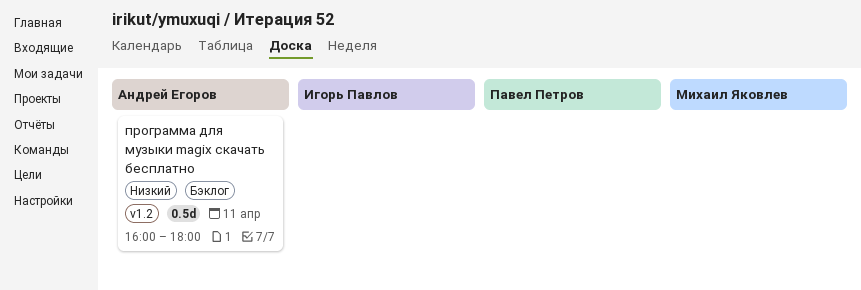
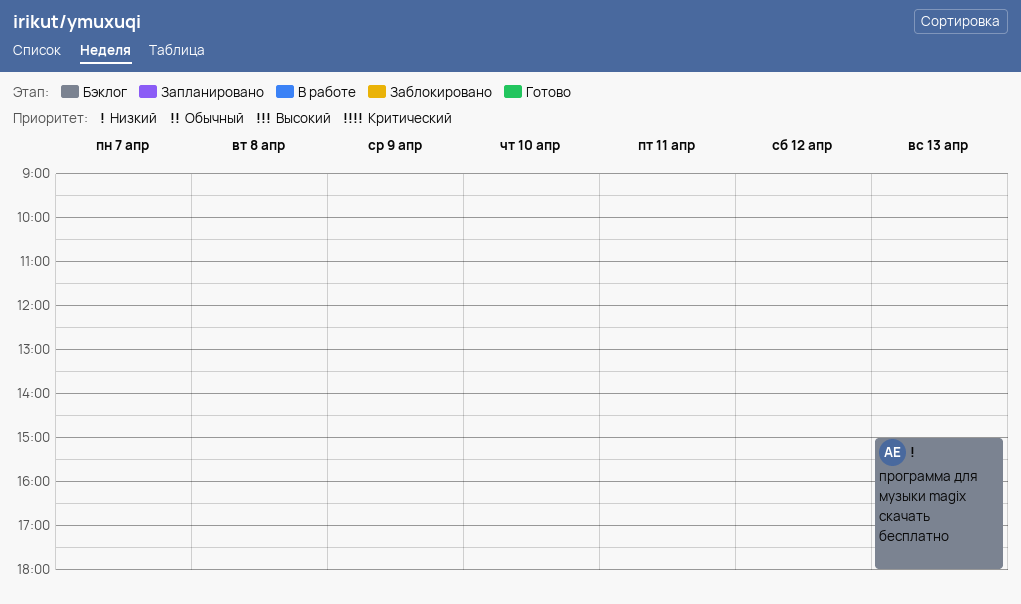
программа для музыки magix скачать бесплатно, day: Apr 11 -> Apr 13
программа для музыки magix скачать бесплатно, begins: 16:00 -> 15:00

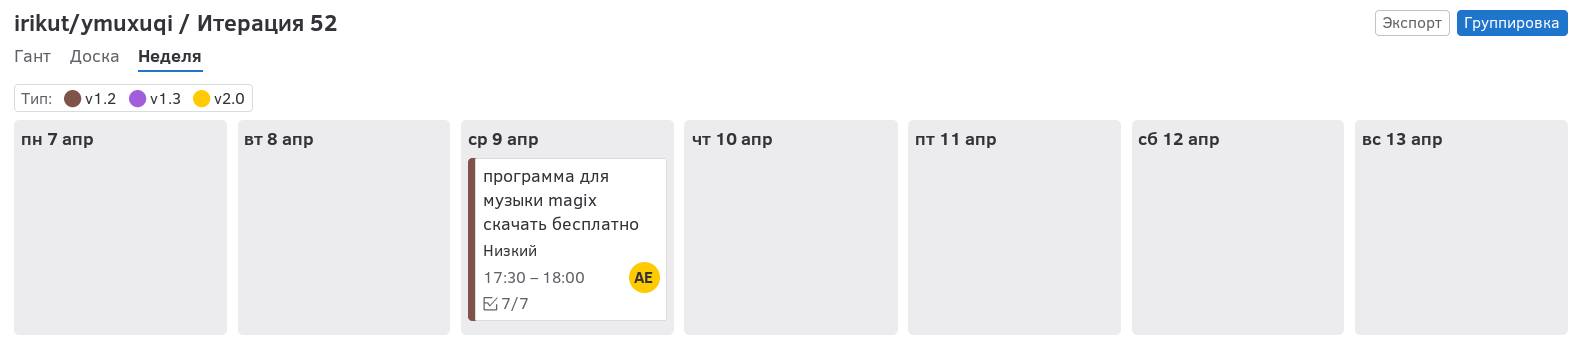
программа для музыки magix скачать бесплатно, day: Apr 13 -> Apr 9
программа для музыки magix скачать бесплатно, begins: 15:00 -> 17:30

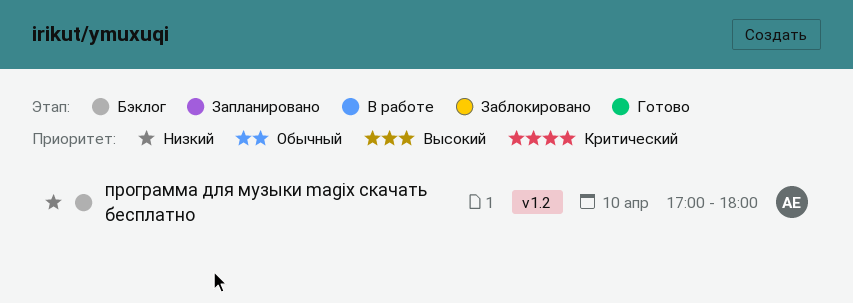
программа для музыки magix скачать бесплатно, day: Apr 9 -> Apr 10
программа для музыки magix скачать бесплатно, begins: 17:30 -> 17:00

